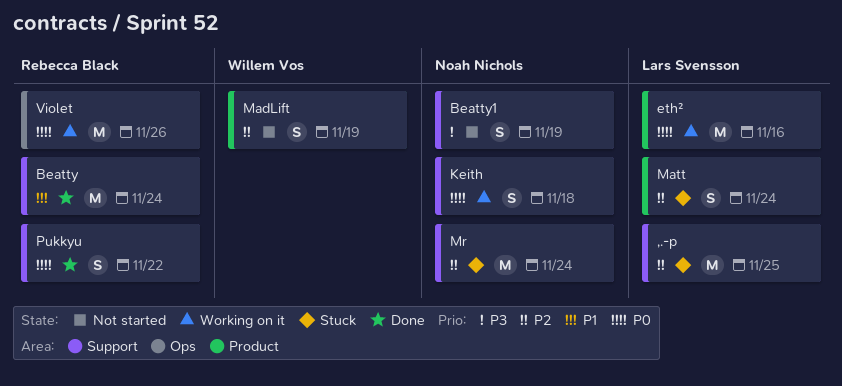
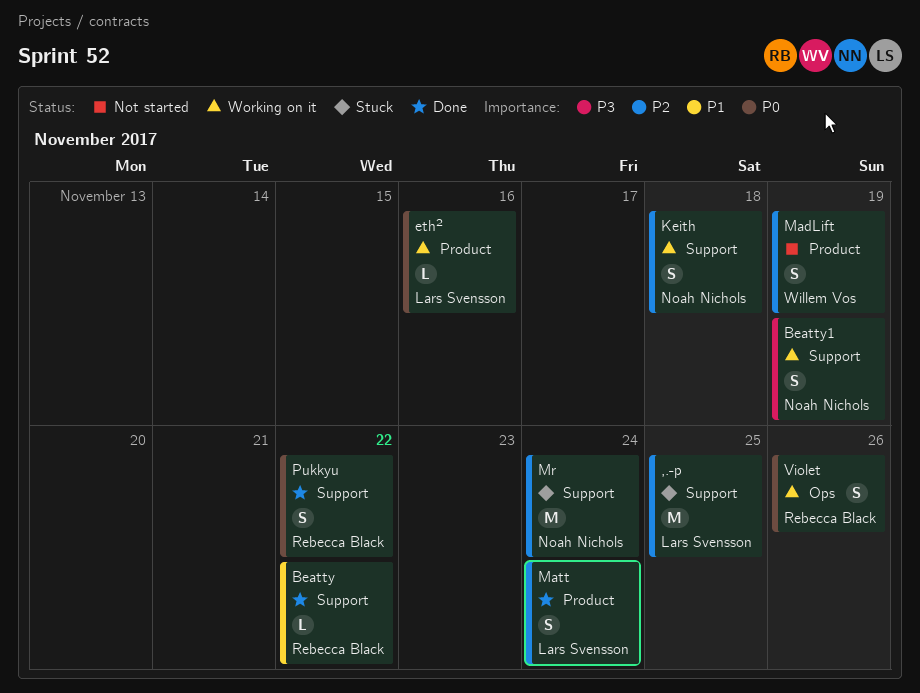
Beatty, estimate: M -> L
Beatty, due: Nov 24 -> Nov 22
Beatty1, status: Not started -> Working on it
eth², estimate: M -> L
Keith, priority: P0 -> P2
Matt, status: Stuck -> Done
Violet, estimate: M -> S

